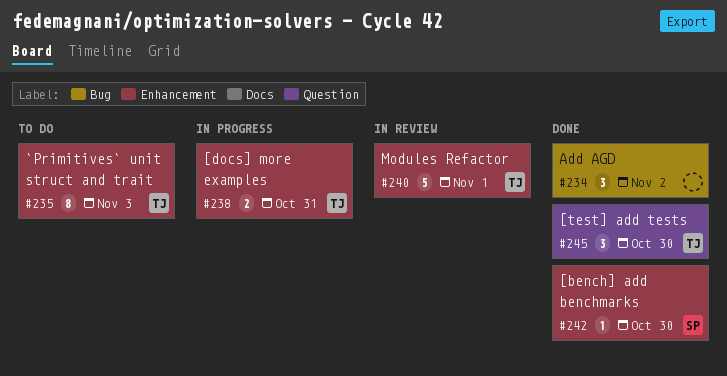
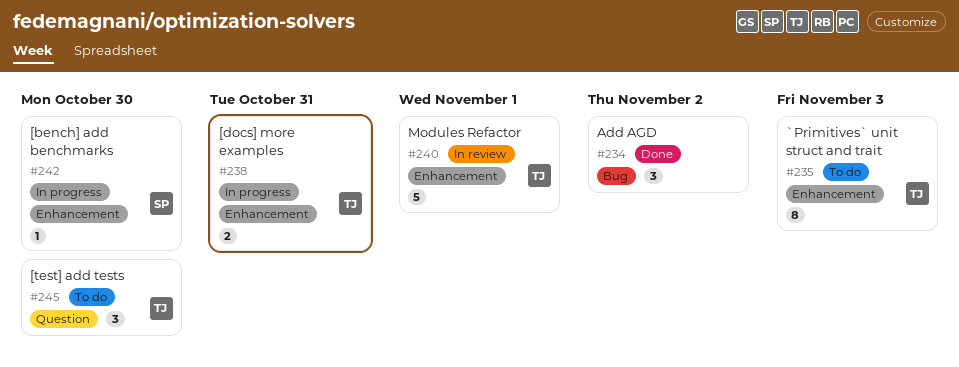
#242, status: Done -> In progress
#245, status: Done -> To do

